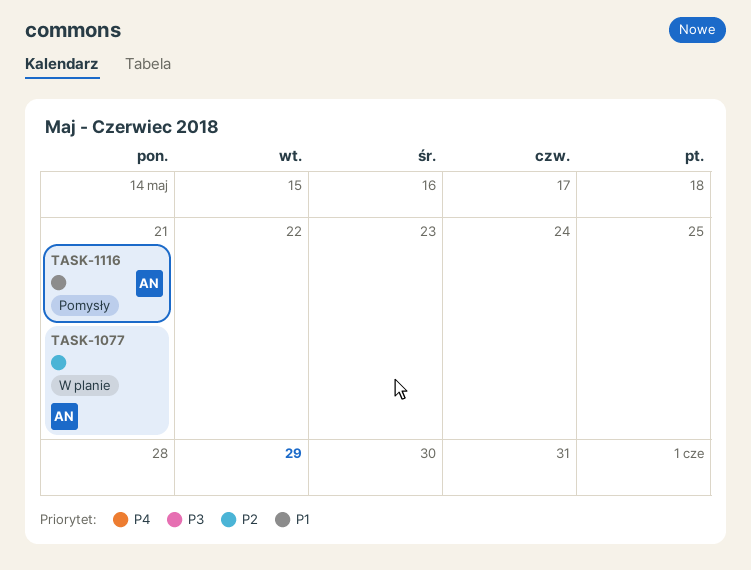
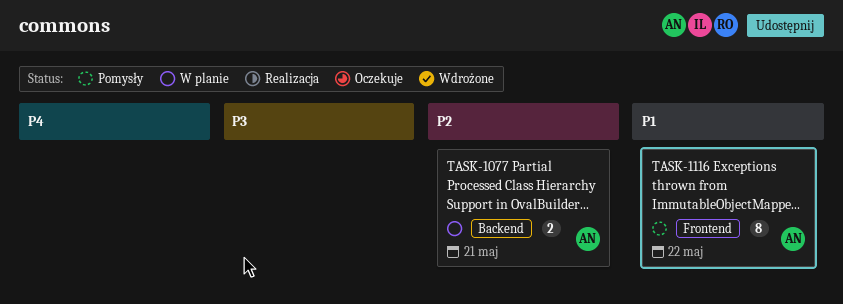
TASK-1116, due: May 21 -> May 22

